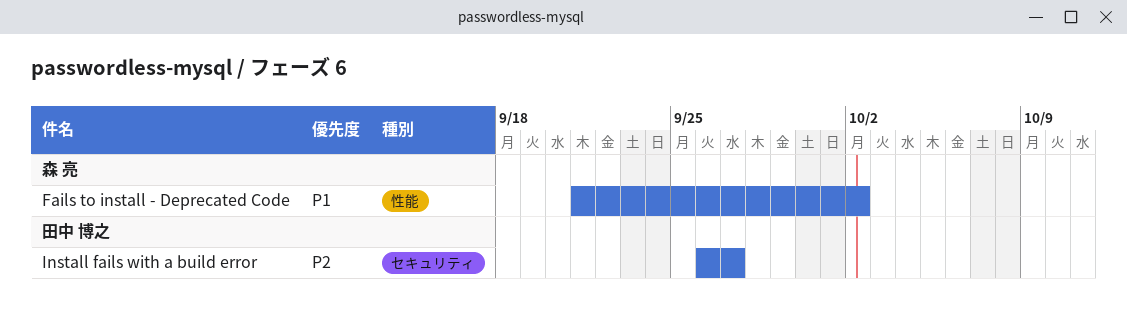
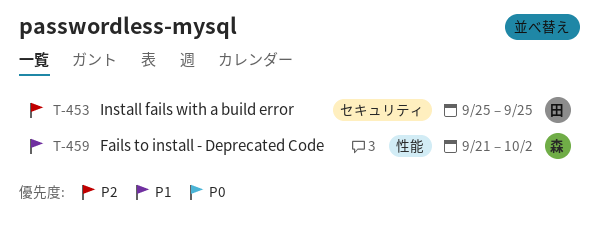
Install fails with a build error, start: Sep 26 -> Sep 25
Install fails with a build error, due: Sep 27 -> Sep 25

